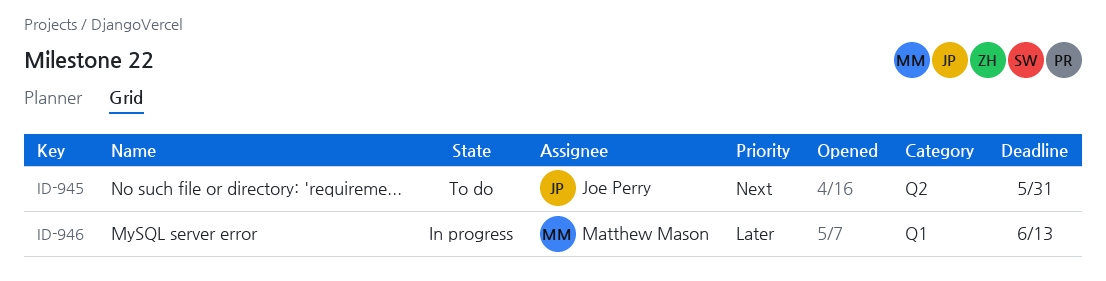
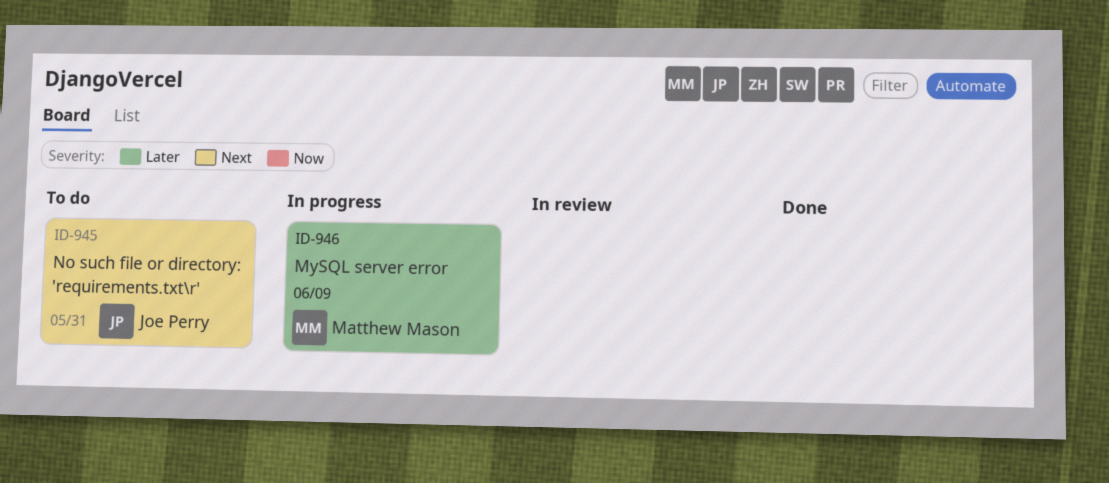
ID-946, due: Jun 13 -> Jun 9

